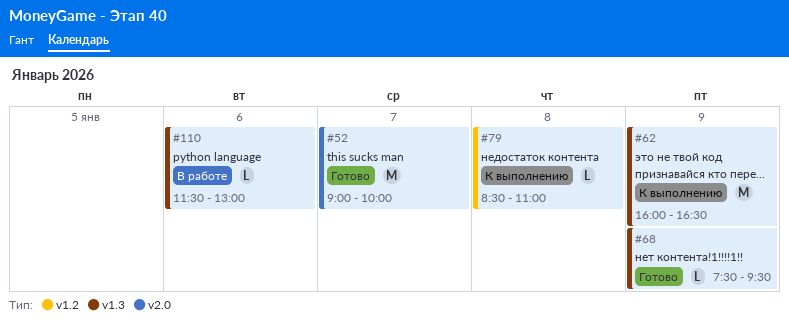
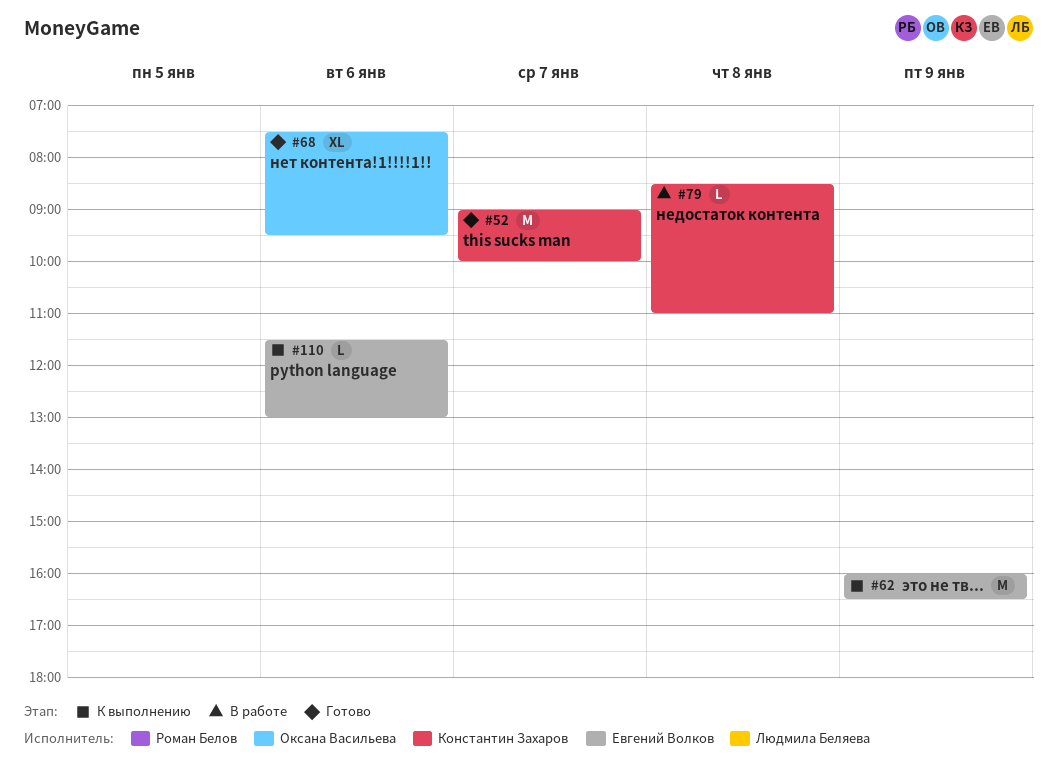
#68, estimate: L -> XL
#68, day: Jan 9 -> Jan 6
#79, status: К выполнению -> В работе
#110, status: В работе -> К выполнению

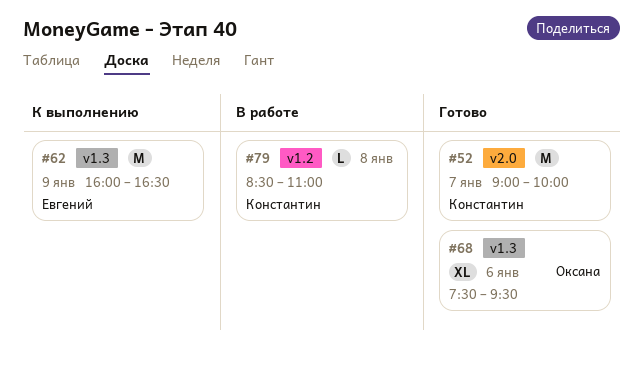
#110: present -> none

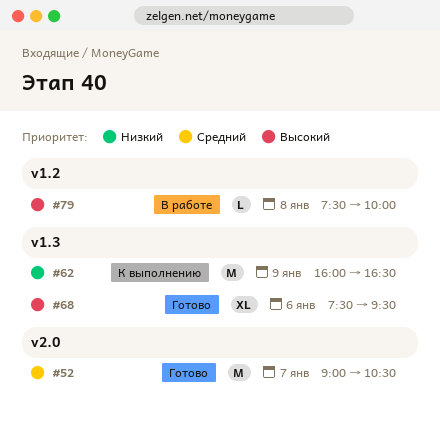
#52, ends: 10:00 -> 10:30
#79, begins: 08:30 -> 07:30
#79, ends: 11:00 -> 10:00

